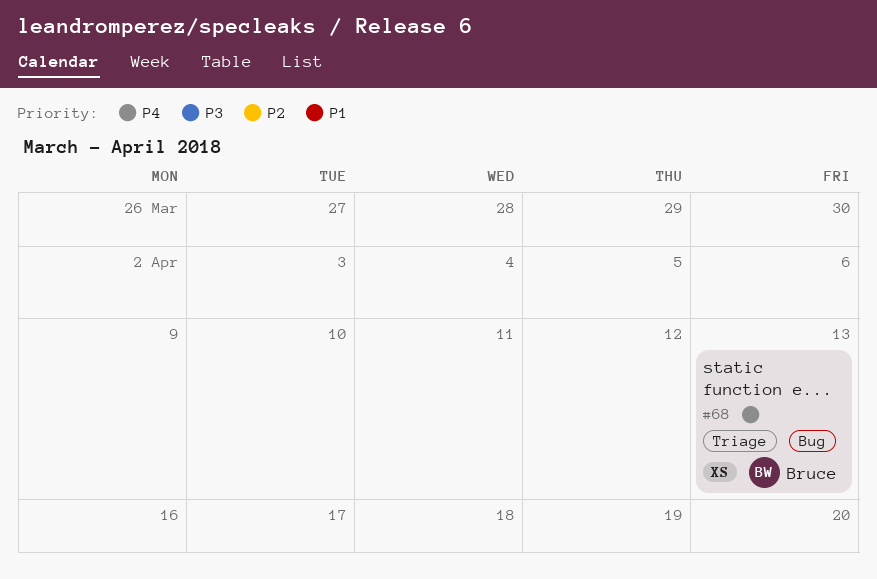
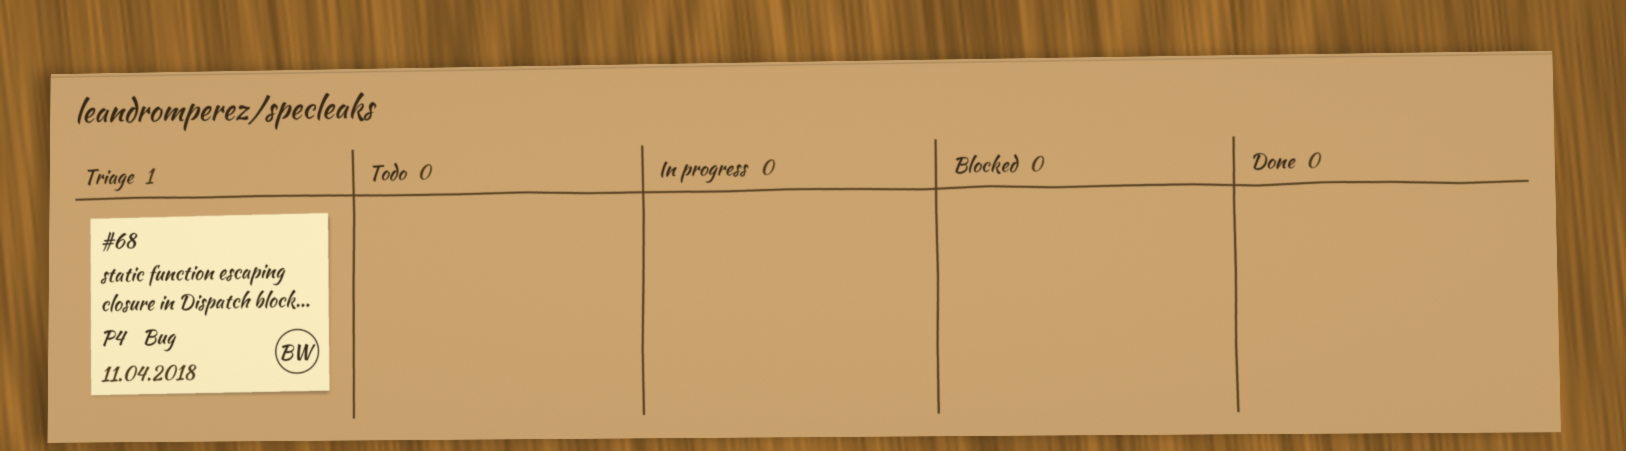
#68, due: Apr 13 -> Apr 11

